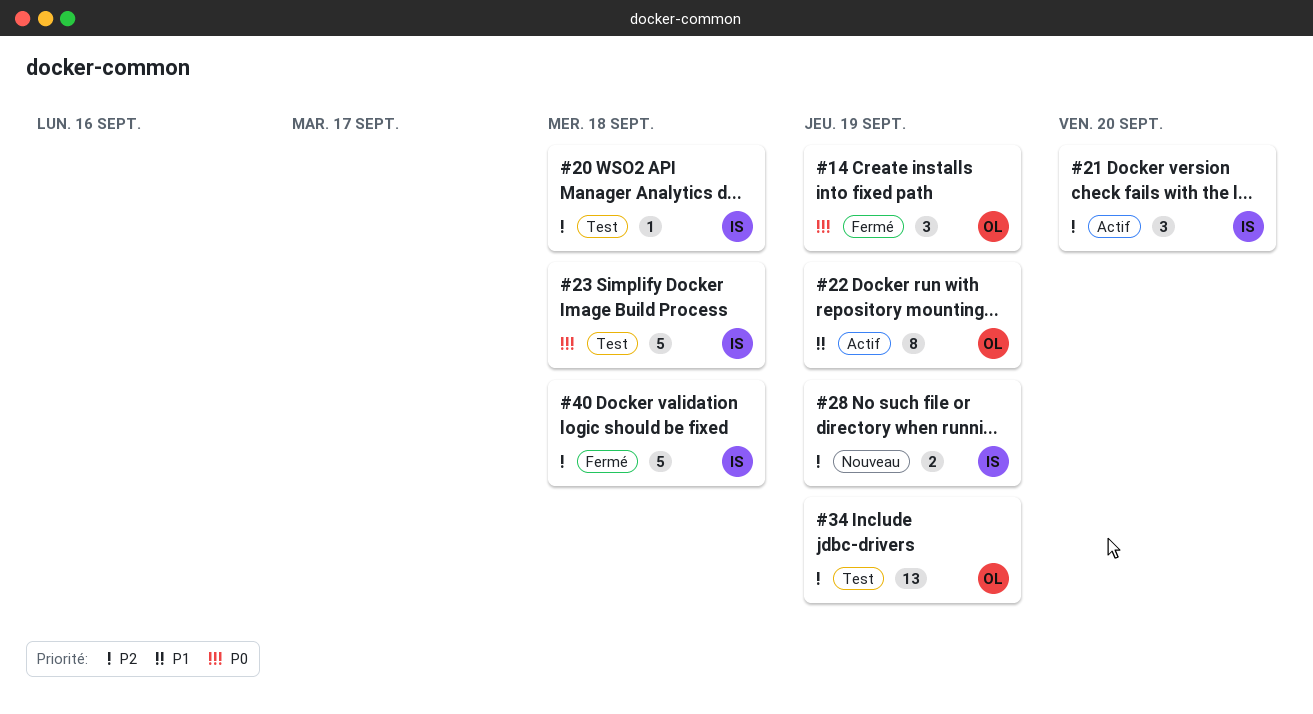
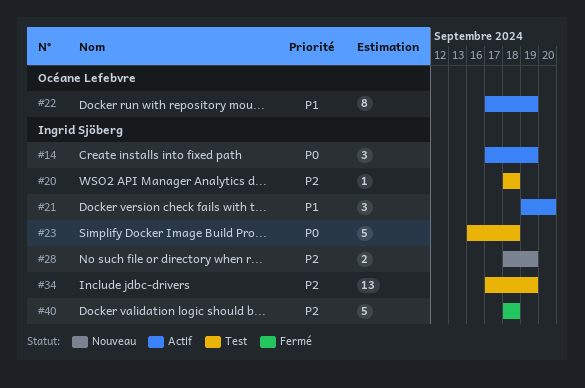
#14, status: Fermé -> Actif
#14, owner: Océane Lefebvre -> Ingrid Sjöberg
#21, priority: P2 -> P1
#34, owner: Océane Lefebvre -> Ingrid Sjöberg

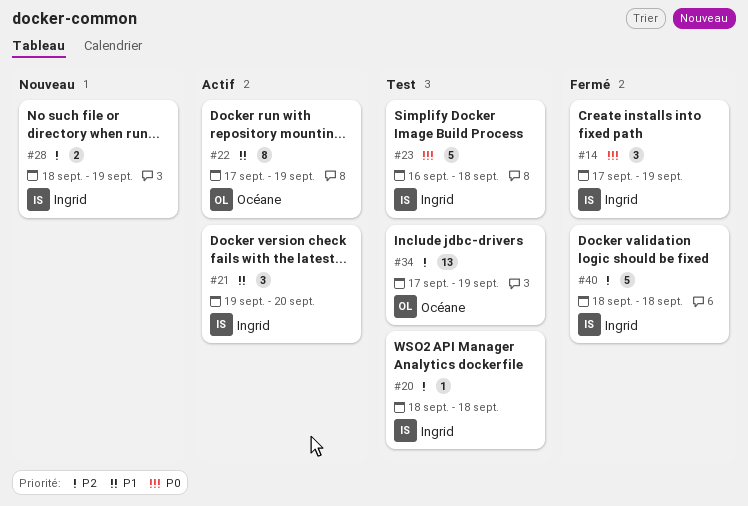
#14, status: Actif -> Fermé
#34, owner: Ingrid Sjöberg -> Océane Lefebvre

